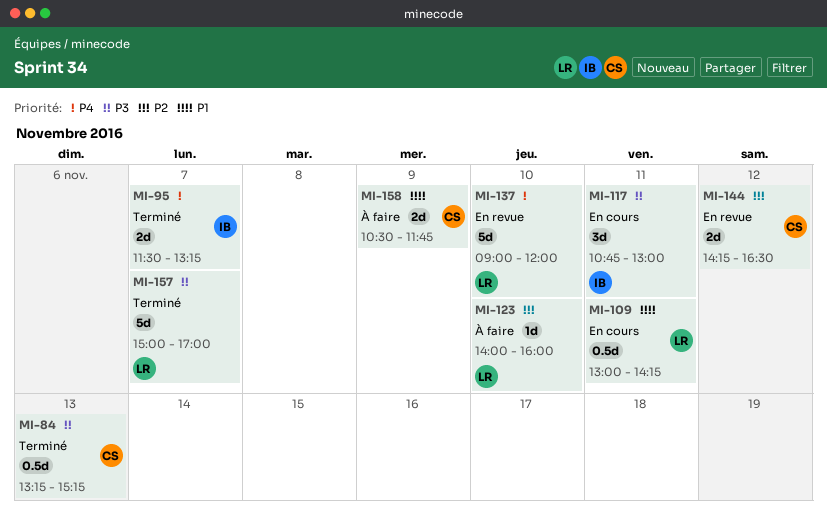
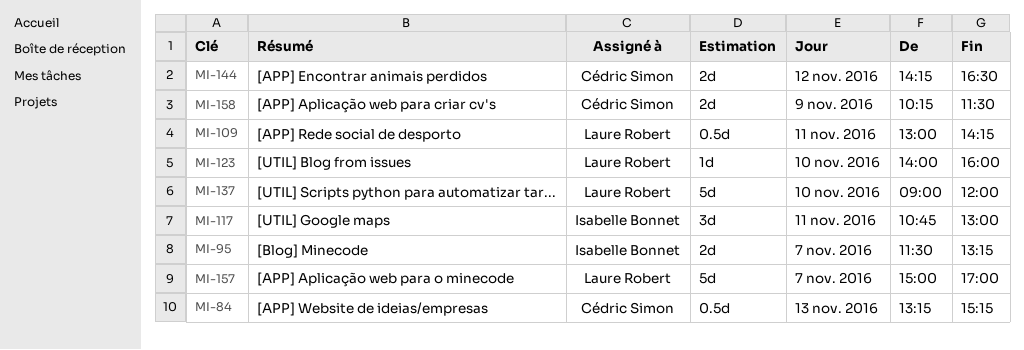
MI-158, begins: 10:30 -> 10:15
MI-158, ends: 11:45 -> 11:30

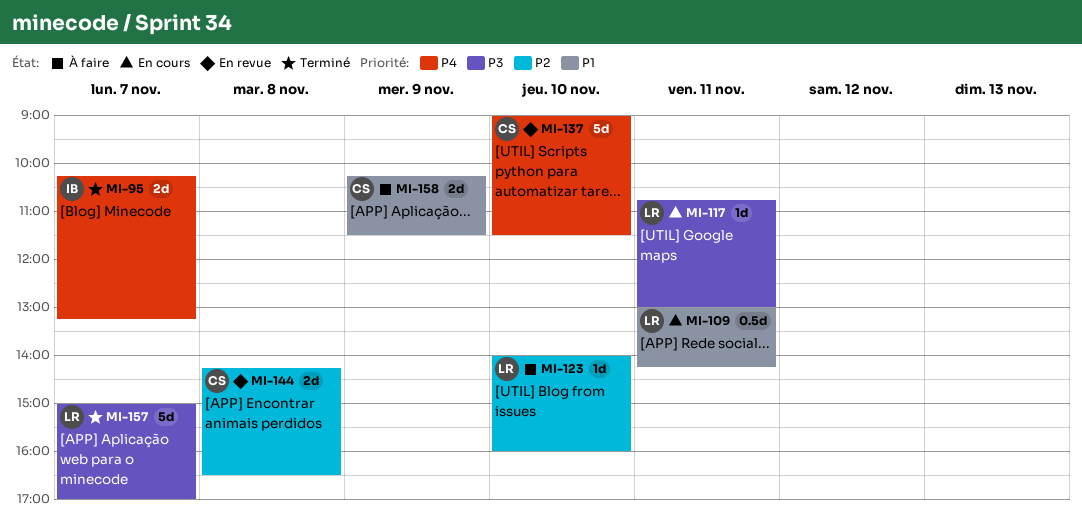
MI-84: present -> none
MI-95, begins: 11:30 -> 10:15
MI-117, owner: Isabelle Bonnet -> Laure Robert
MI-117, estimate: 3d -> 1d
MI-137, owner: Laure Robert -> Cédric Simon
MI-137, ends: 12:00 -> 11:30
MI-144, day: Nov 12 -> Nov 8

